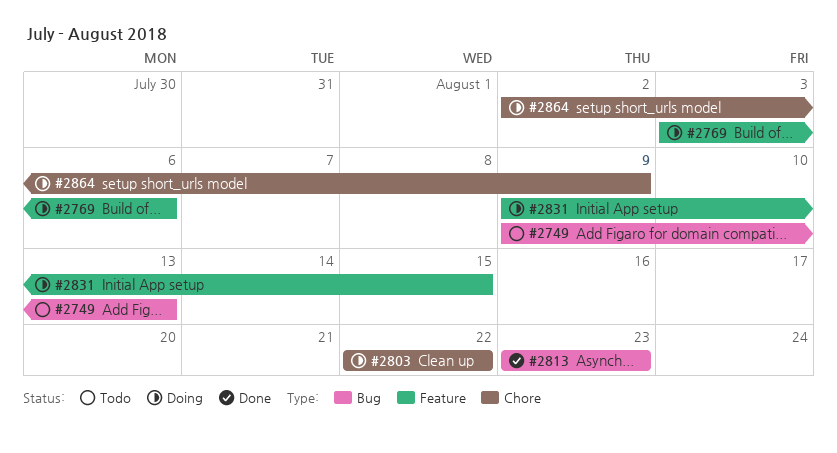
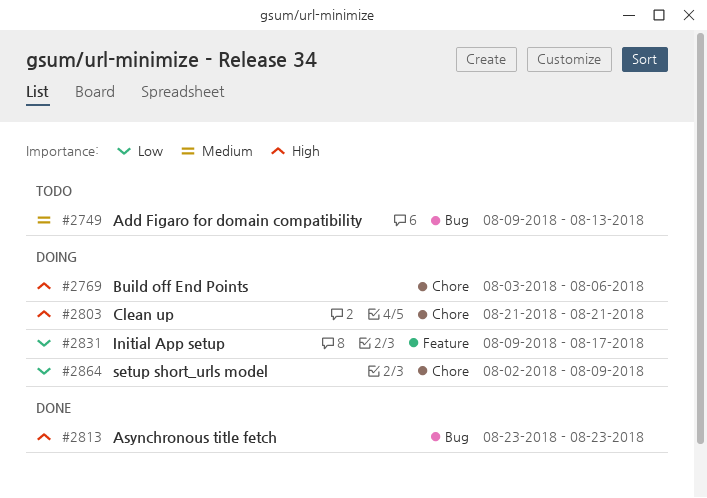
#2769, label: Feature -> Chore
#2803, start: Aug 22 -> Aug 21
#2803, due: Aug 22 -> Aug 21
#2831, due: Aug 15 -> Aug 17

